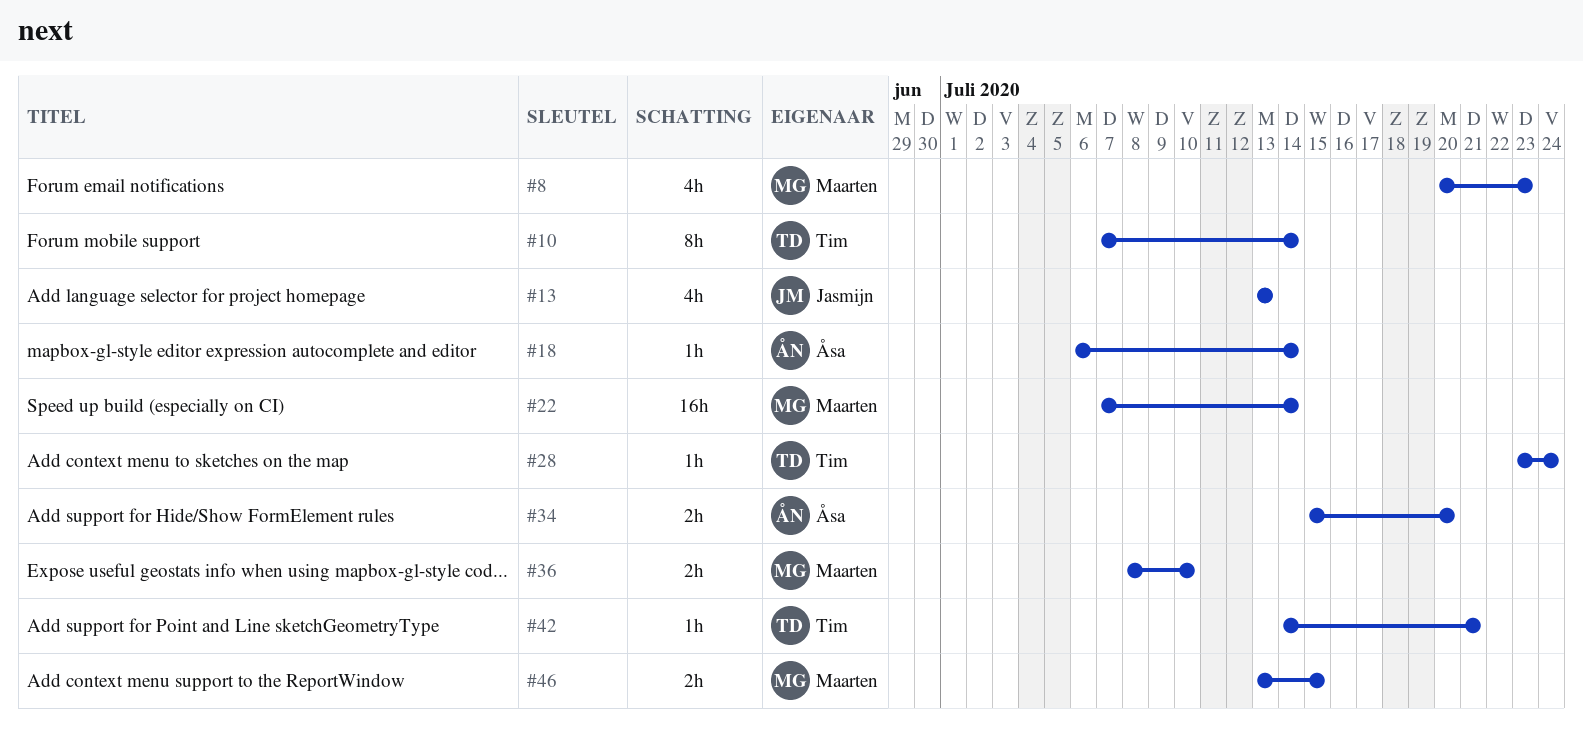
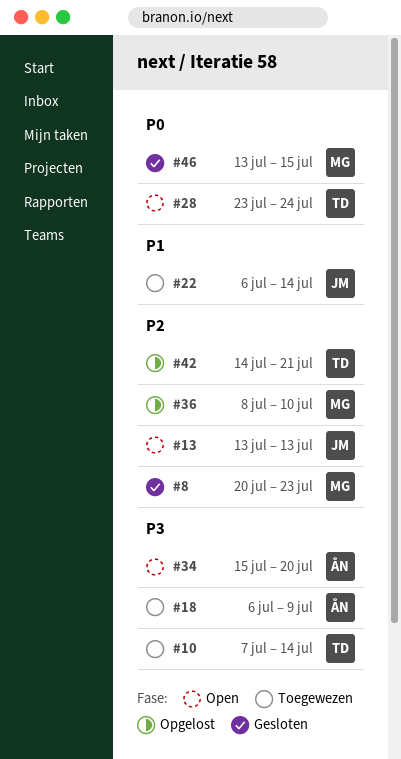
#18, due: Jul 14 -> Jul 9
#22, owner: Maarten -> Jasmijn
#22, start: Jul 7 -> Jul 6

